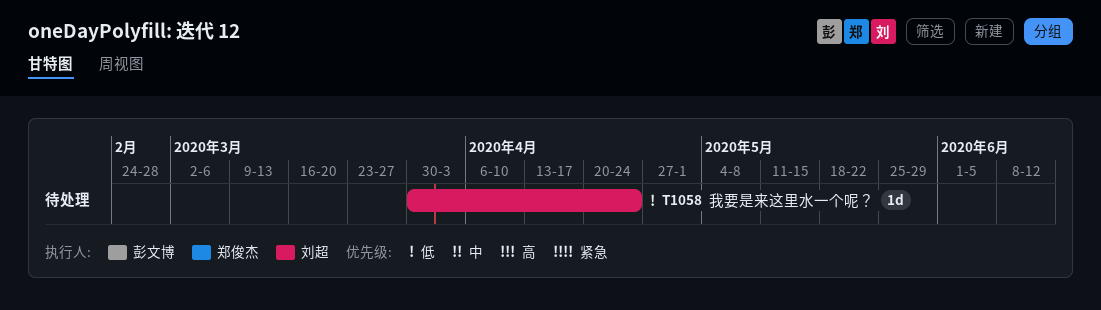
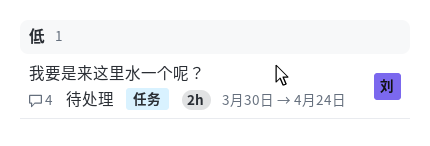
我要是来这里水一个呢？, estimate: 1d -> 2h

